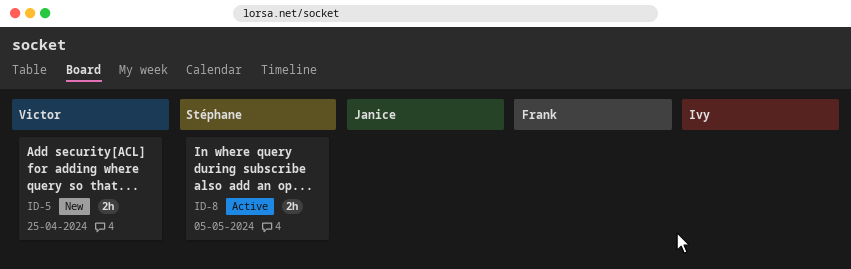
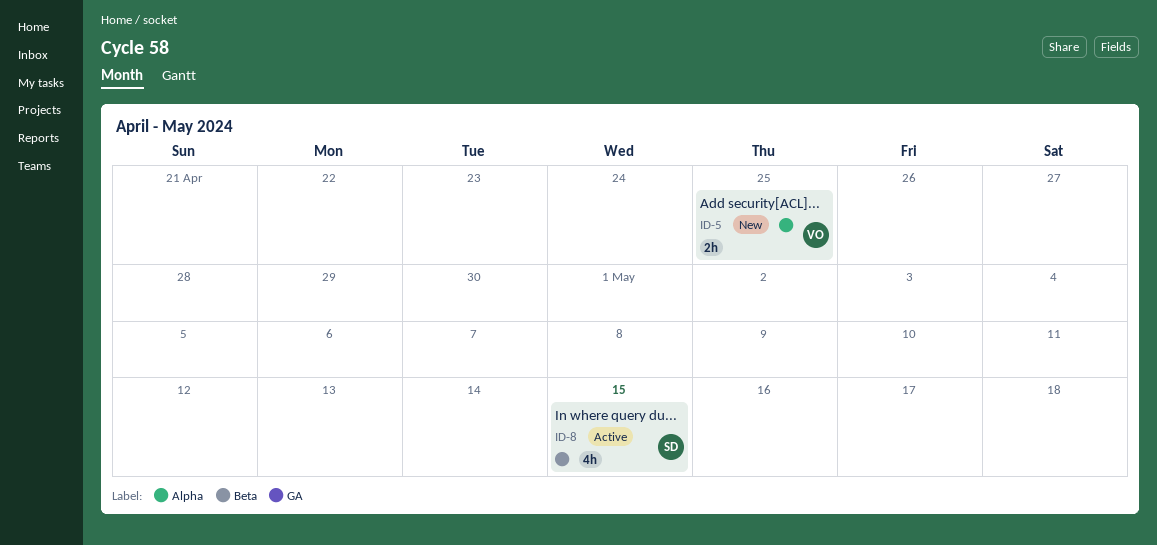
ID-8, estimate: 2h -> 4h
ID-8, due: May 5 -> May 15

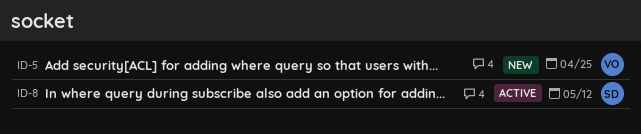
ID-8, due: May 15 -> May 12

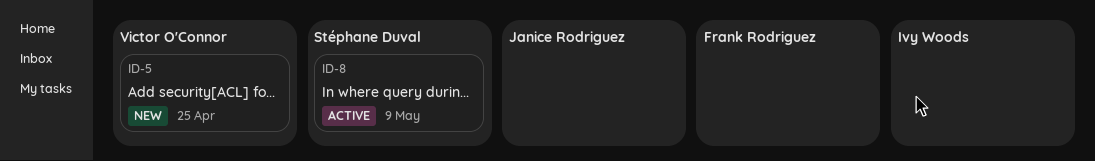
ID-8, due: May 12 -> May 9

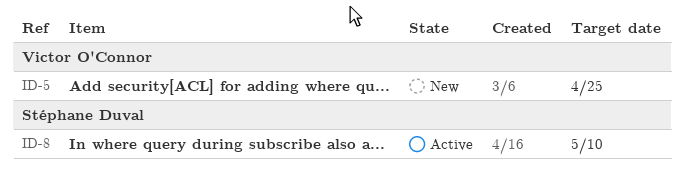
ID-8, due: May 9 -> May 10

